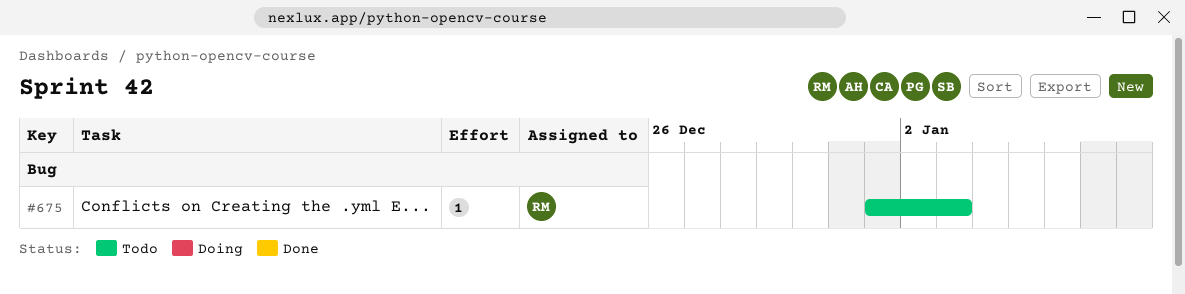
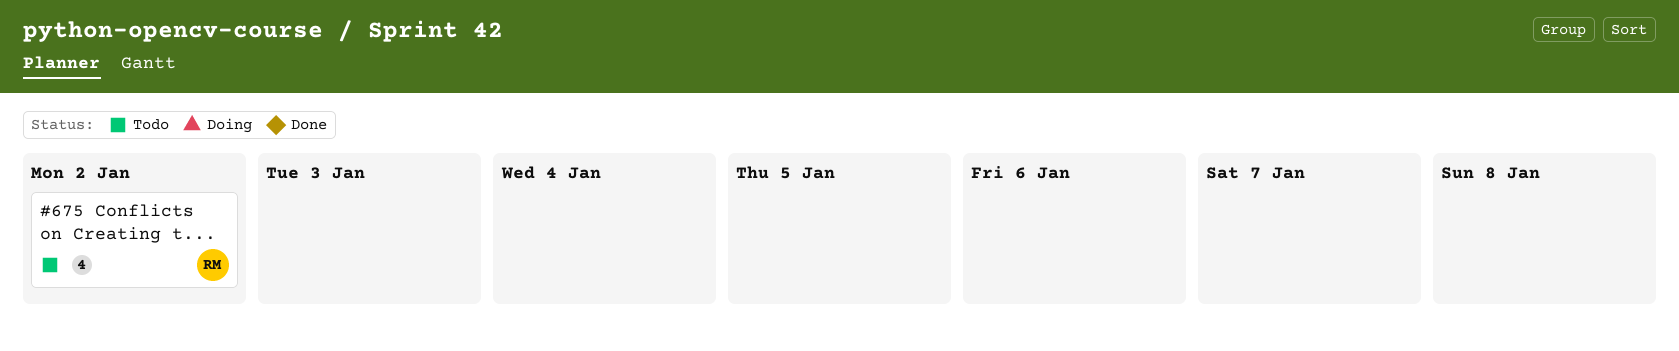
#675, estimate: 1 -> 4
#675, due: Jan 3 -> Jan 2

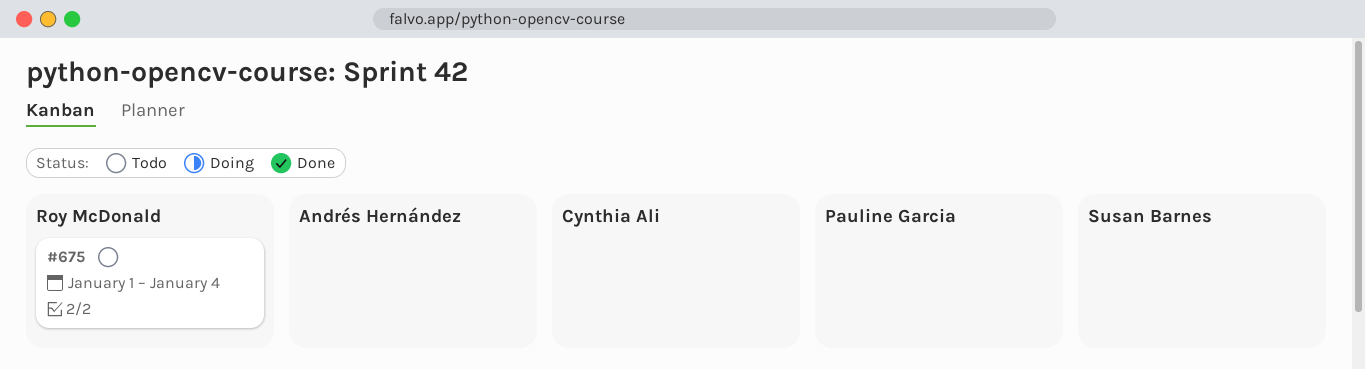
#675, due: Jan 2 -> Jan 4

